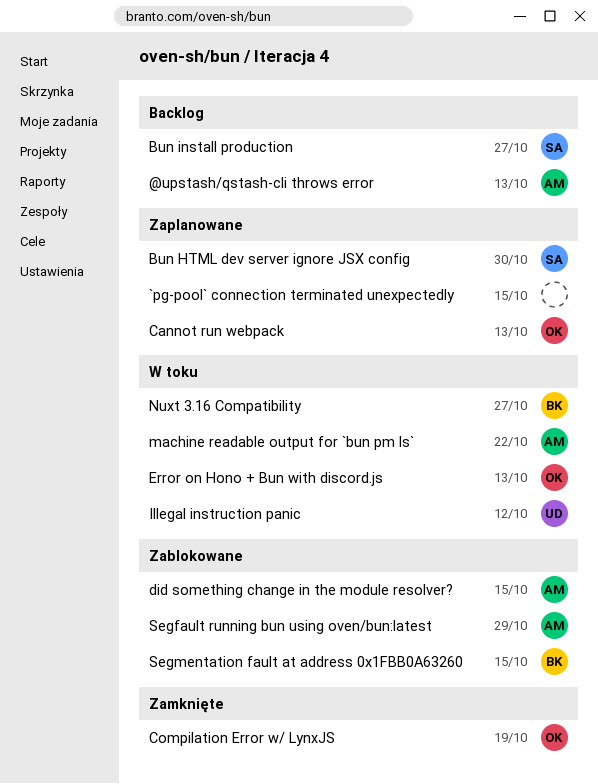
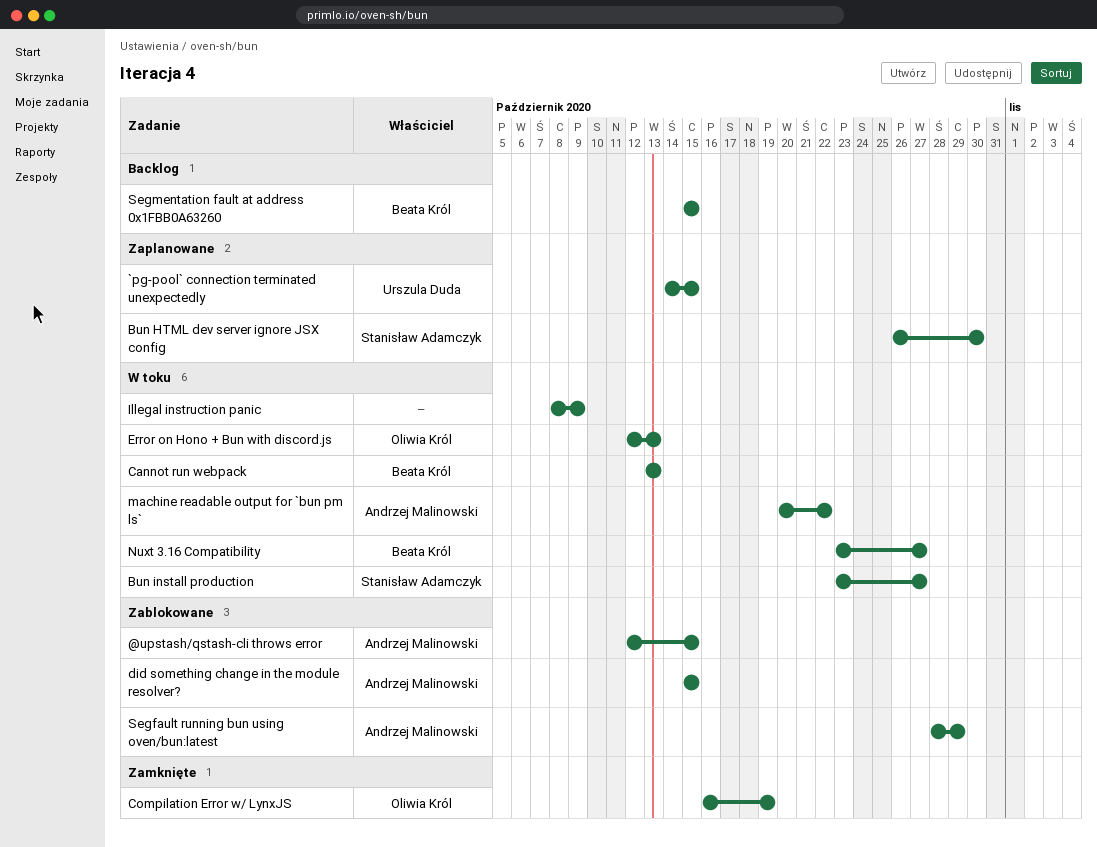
@upstash/qstash-cli throws error, status: Backlog -> Zablokowane
@upstash/qstash-cli throws error, due: Oct 13 -> Oct 15
`pg-pool` connection terminated unexpectedly, owner: none -> Urszula Duda
Bun install production, status: Backlog -> W toku
Cannot run webpack, status: Zaplanowane -> W toku
Cannot run webpack, owner: Oliwia Król -> Beata Król
Illegal instruction panic, owner: Urszula Duda -> none
Illegal instruction panic, due: Oct 12 -> Oct 9
Segmentation fault at address 0x1FBB0A63260, status: Zablokowane -> Backlog

